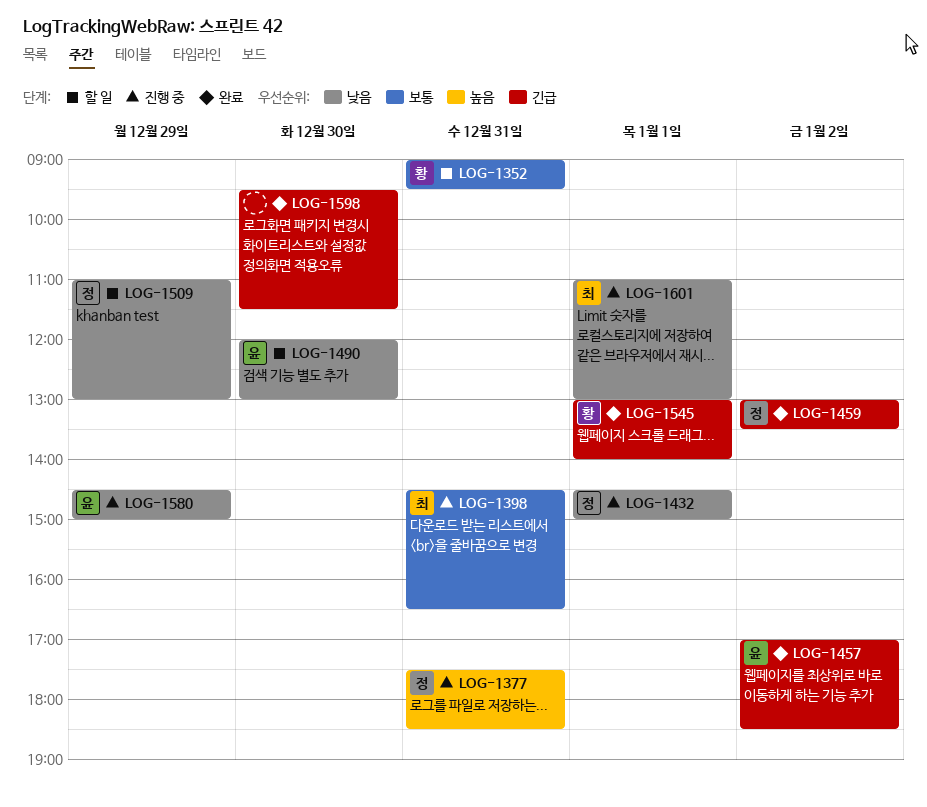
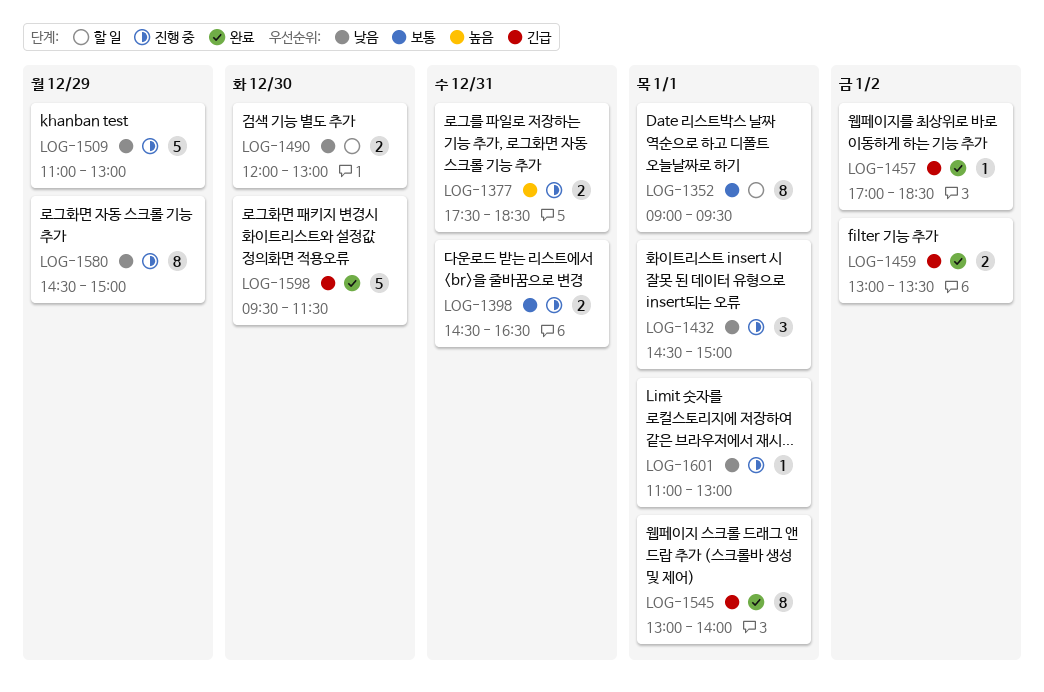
LOG-1352, day: Dec 31 -> Jan 1
LOG-1509, status: 할 일 -> 진행 중

